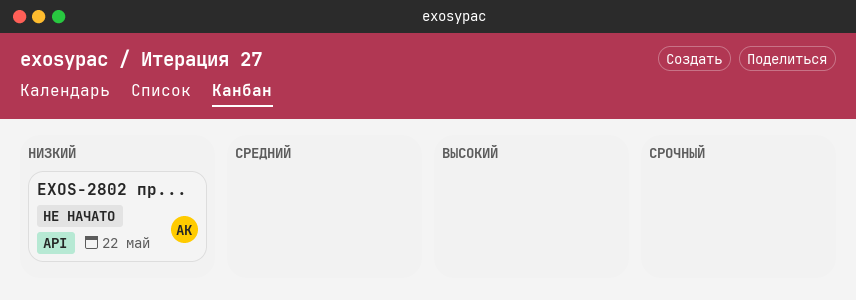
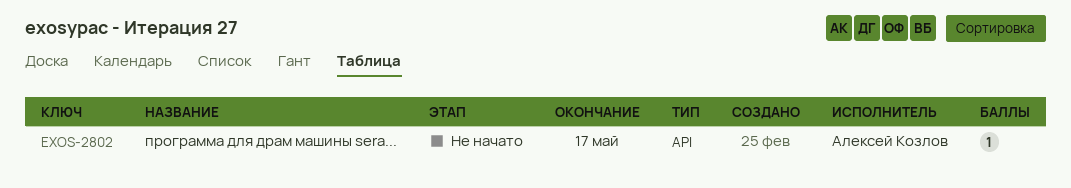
EXOS-2802, due: May 22 -> May 17

